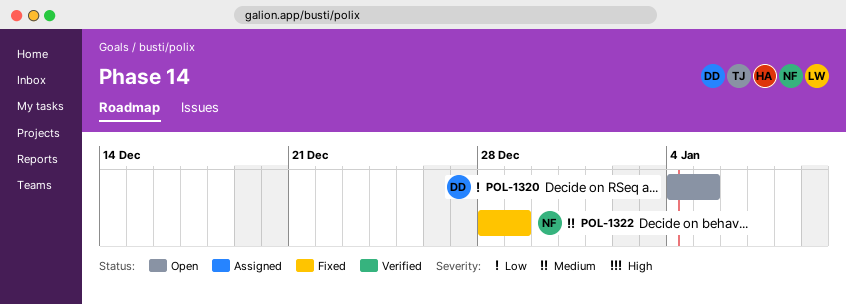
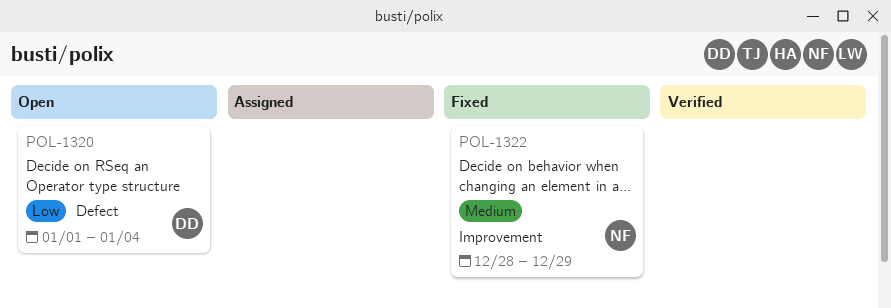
POL-1320, start: Jan 4 -> Jan 1
POL-1320, due: Jan 5 -> Jan 4

